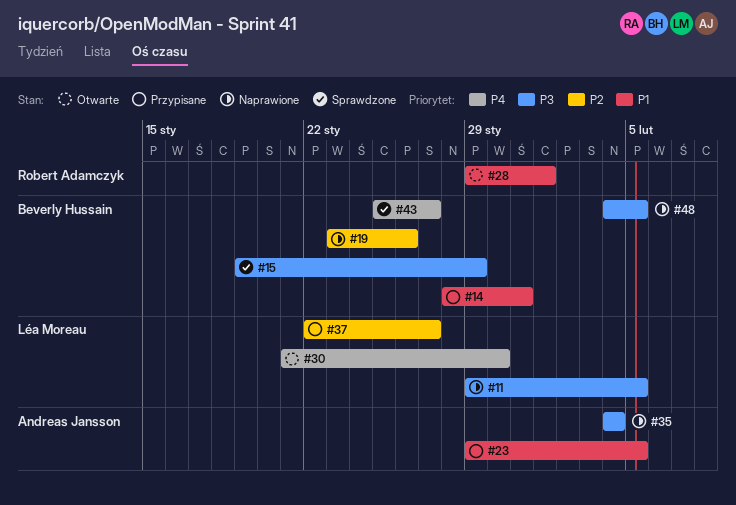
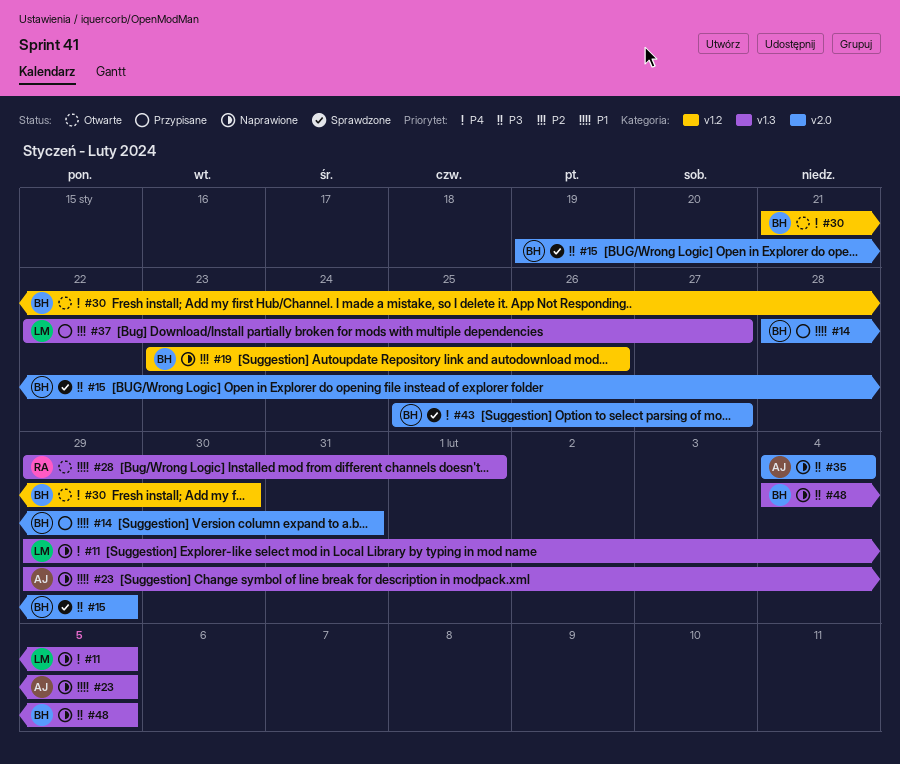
#11, priority: P3 -> P4
#23, status: Przypisane -> Naprawione
#30, owner: Léa Moreau -> Beverly Hussain

